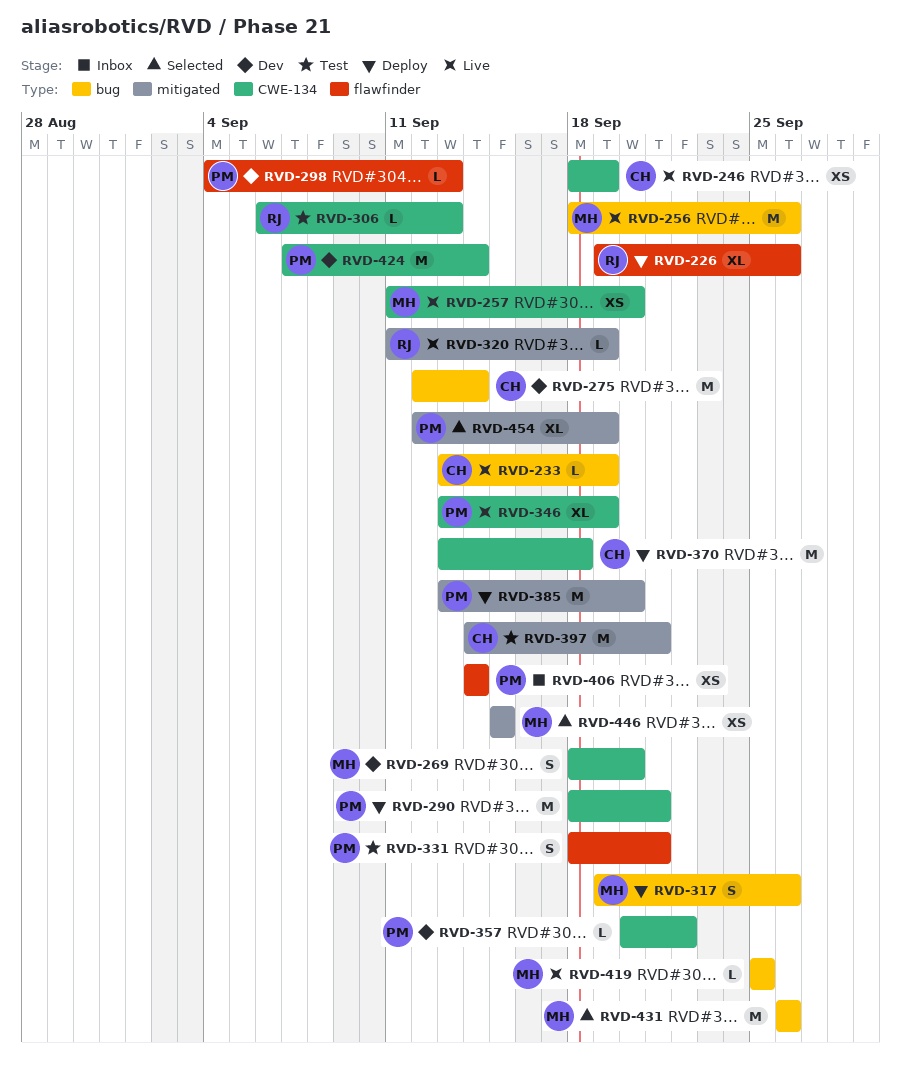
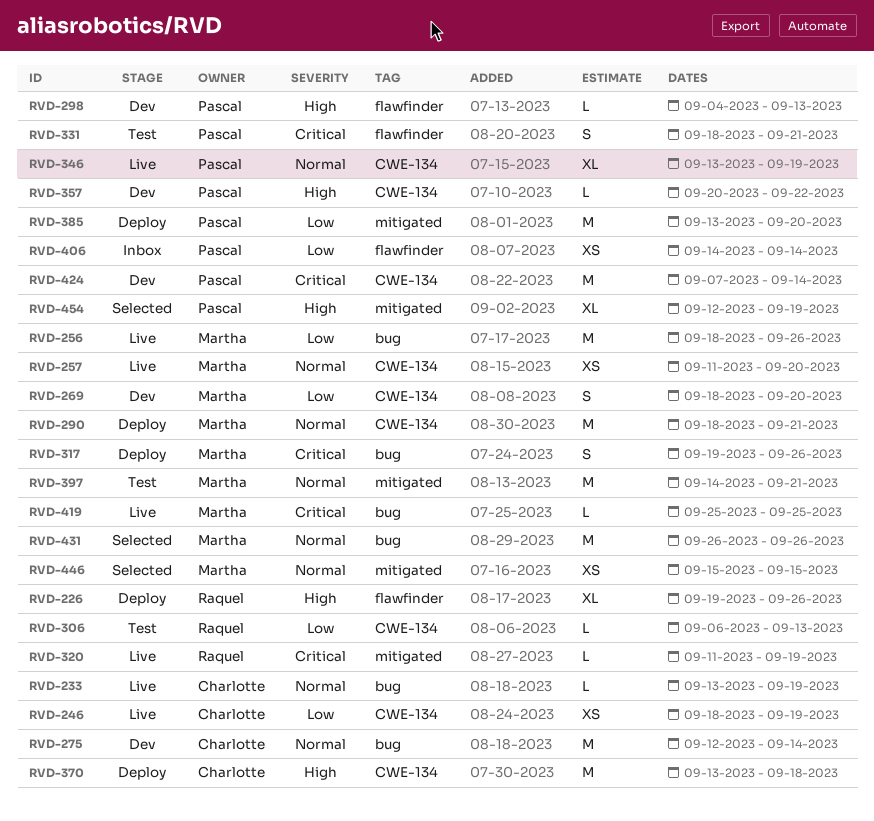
RVD-290, owner: Pascal -> Martha
RVD-397, owner: Charlotte -> Martha

